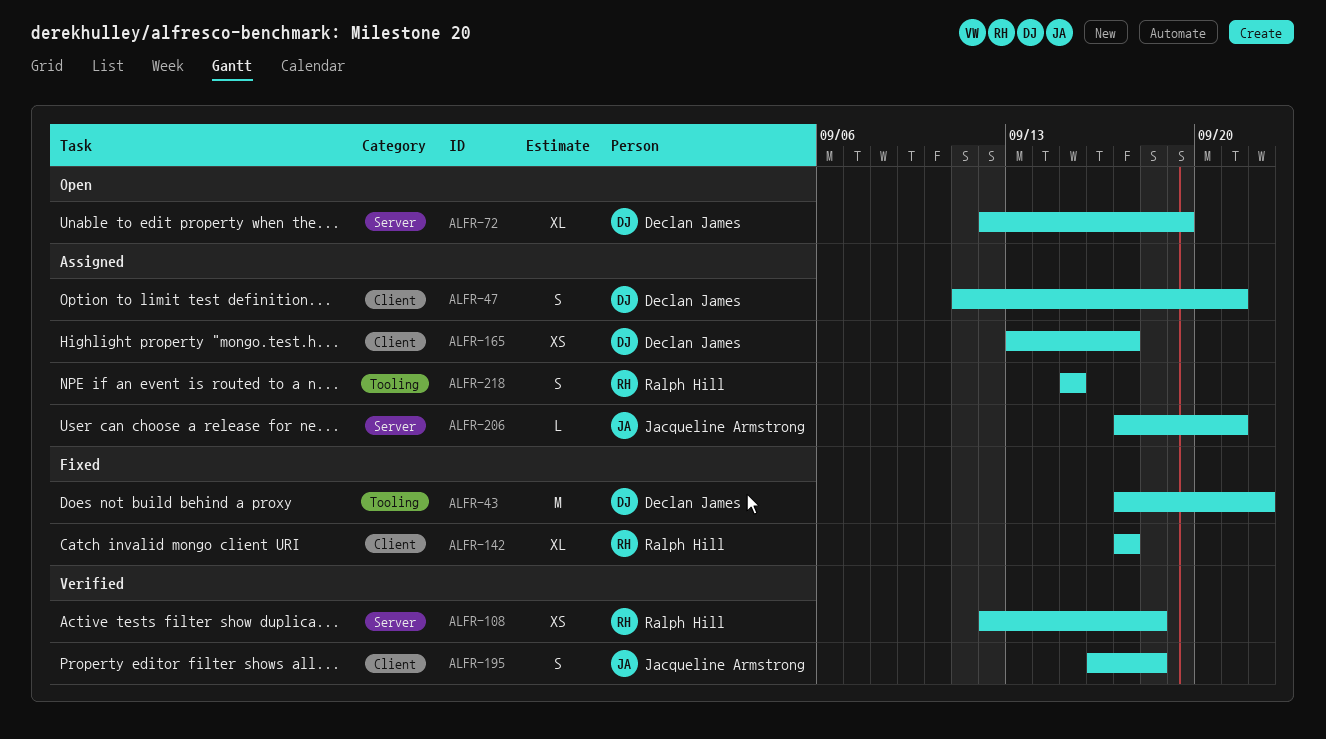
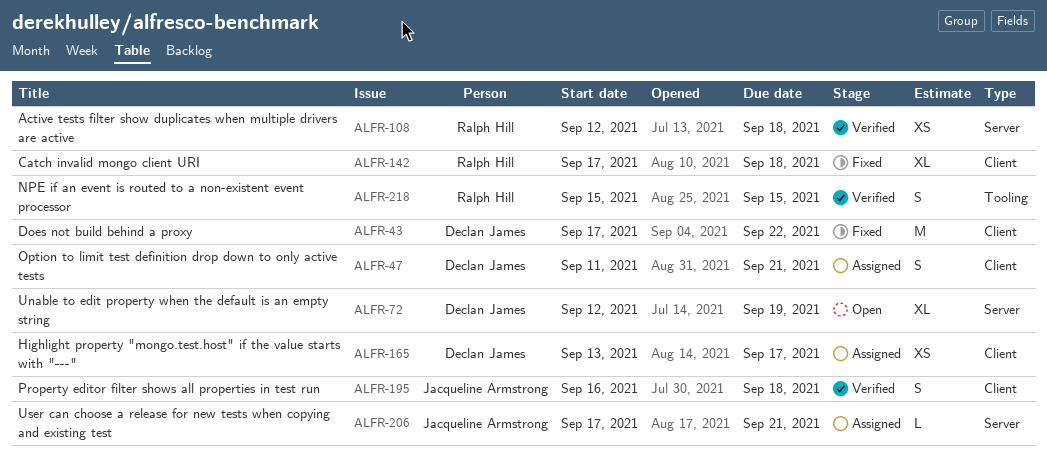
ALFR-43, label: Tooling -> Client
ALFR-142, due: Sep 17 -> Sep 18
ALFR-218, status: Assigned -> Verified

